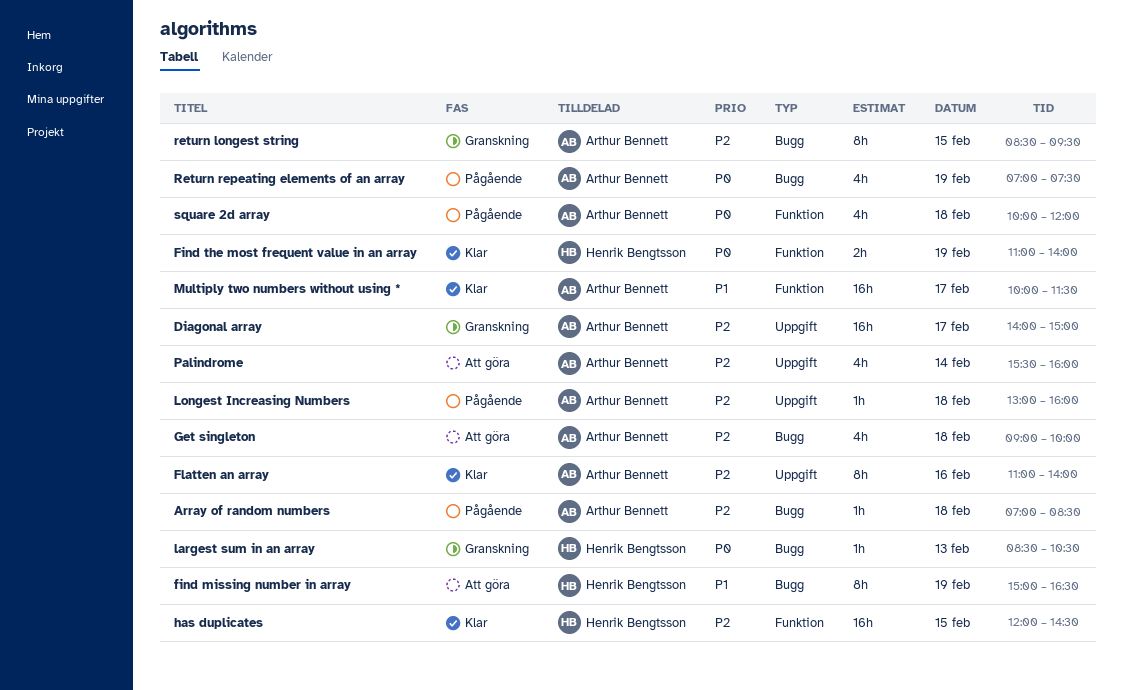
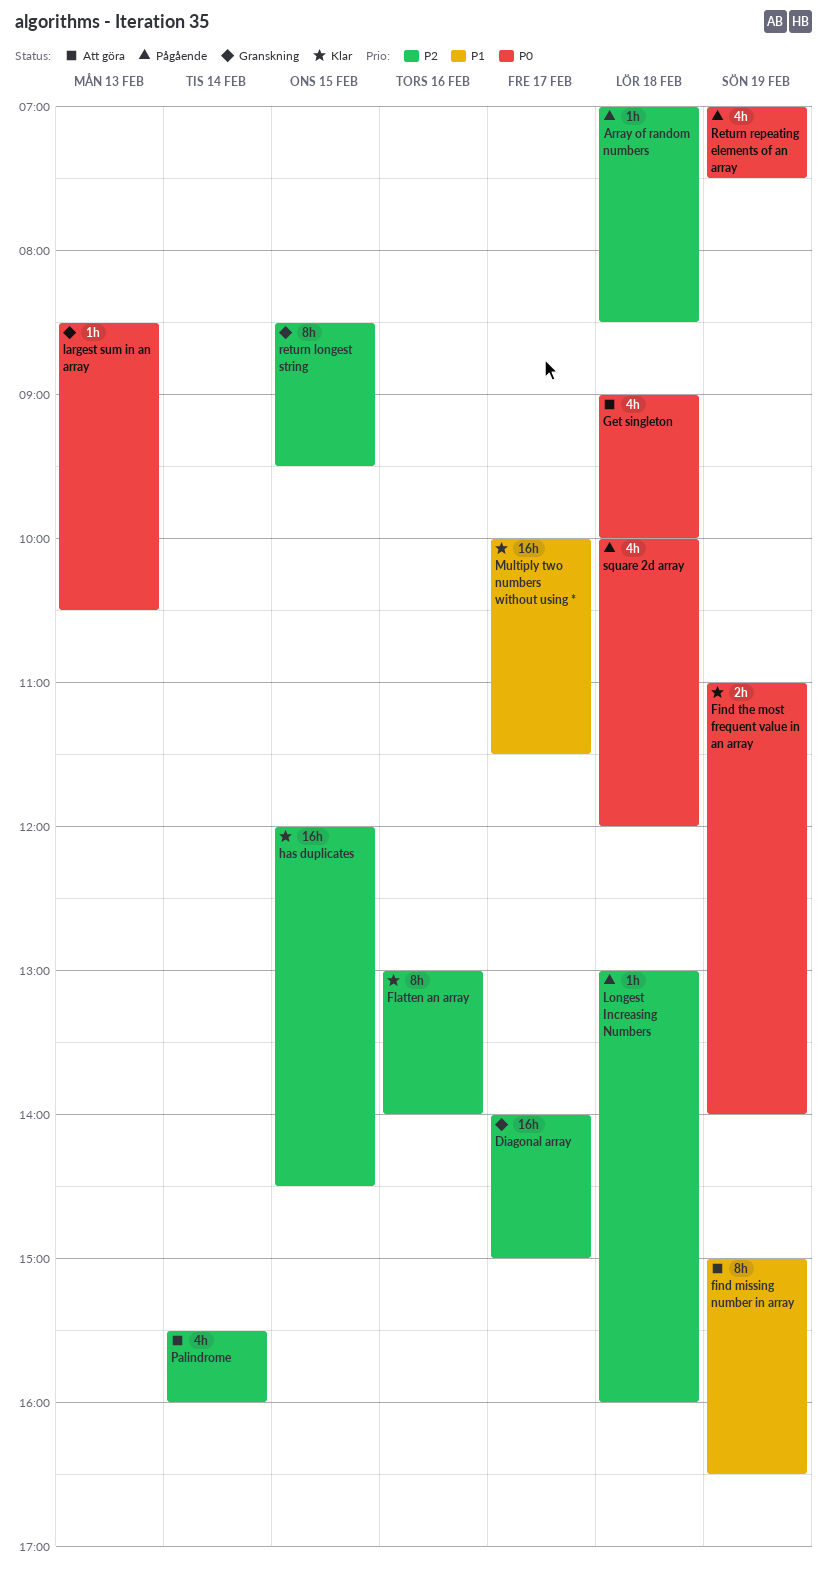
Flatten an array, begins: 11:00 -> 13:00
Get singleton, priority: P2 -> P0

